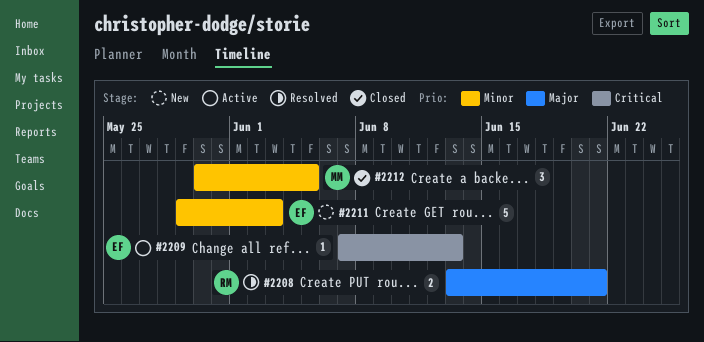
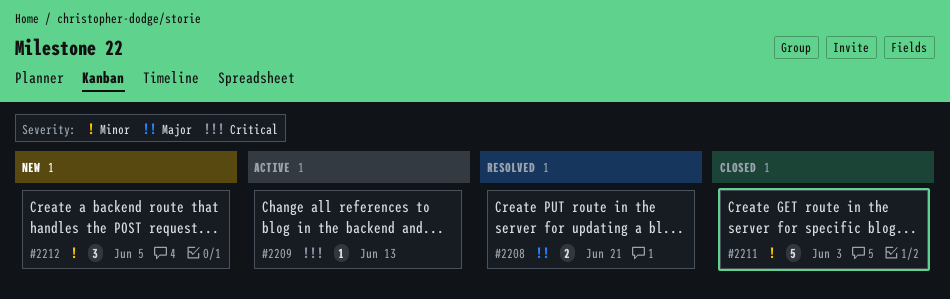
#2211, status: New -> Closed
#2212, status: Closed -> New

